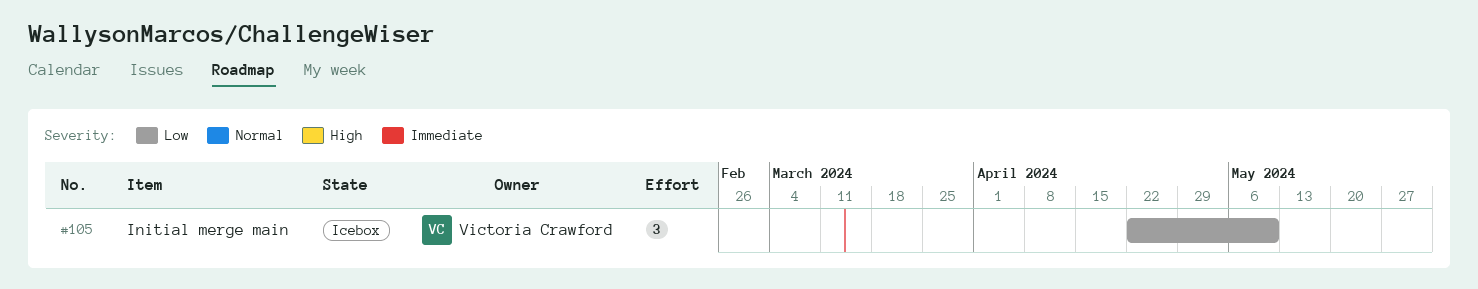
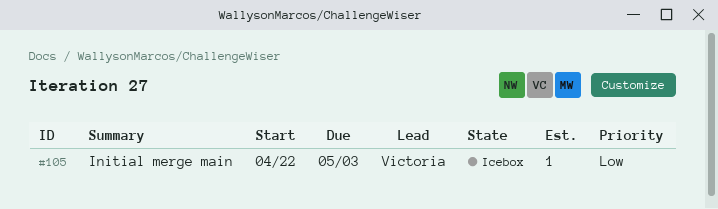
#105, estimate: 3 -> 1
#105, due: May 10 -> May 3

